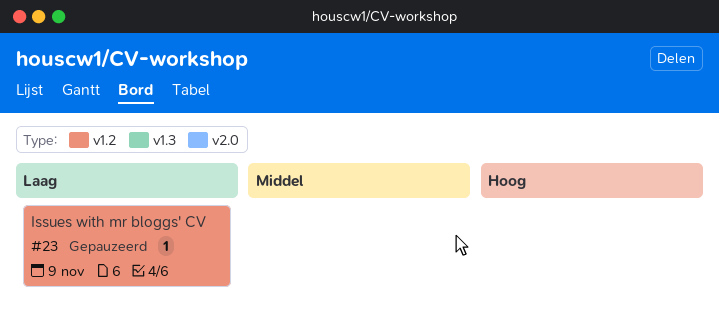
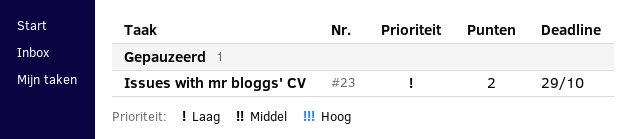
#23, estimate: 1 -> 2
#23, due: Nov 9 -> Oct 29

